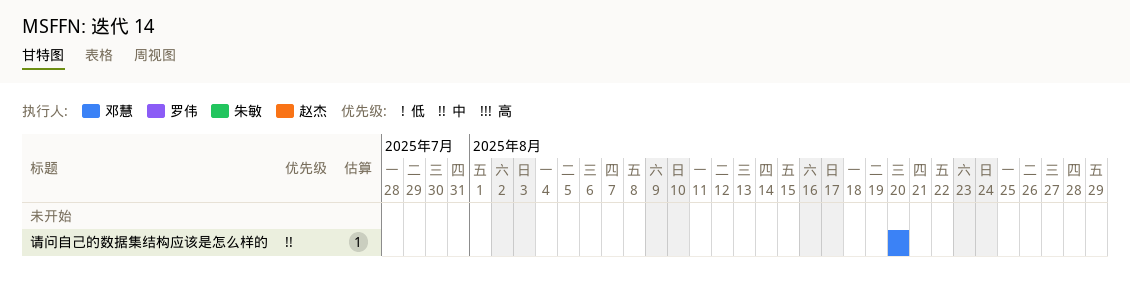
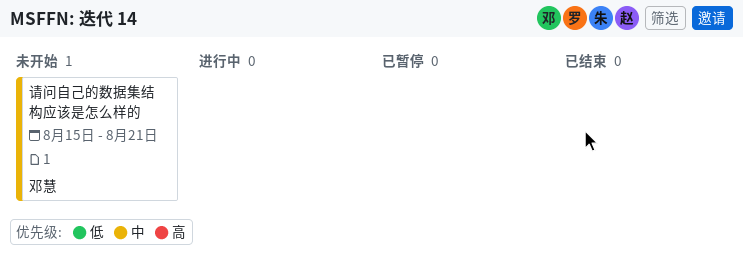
请问自己的数据集结构应该是怎么样的, start: Aug 20 -> Aug 15
请问自己的数据集结构应该是怎么样的, due: Aug 20 -> Aug 21

